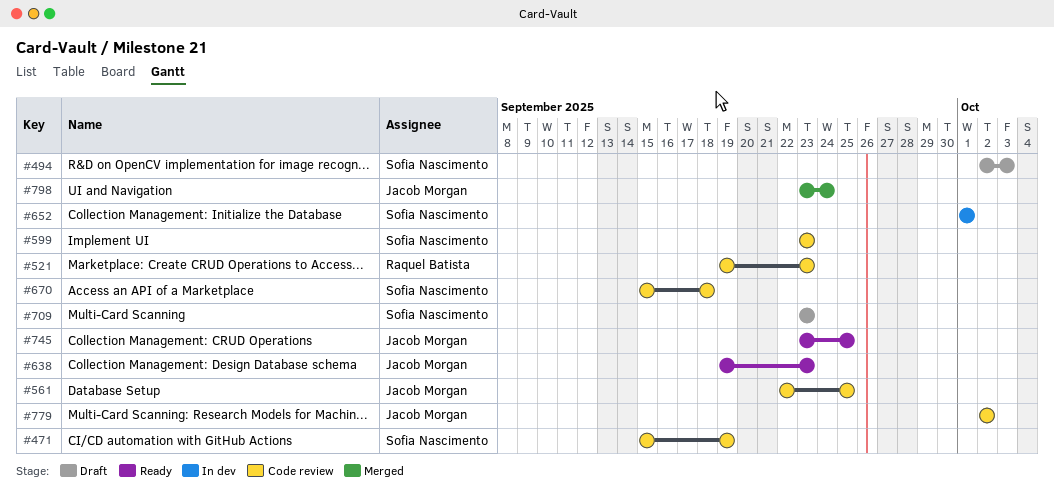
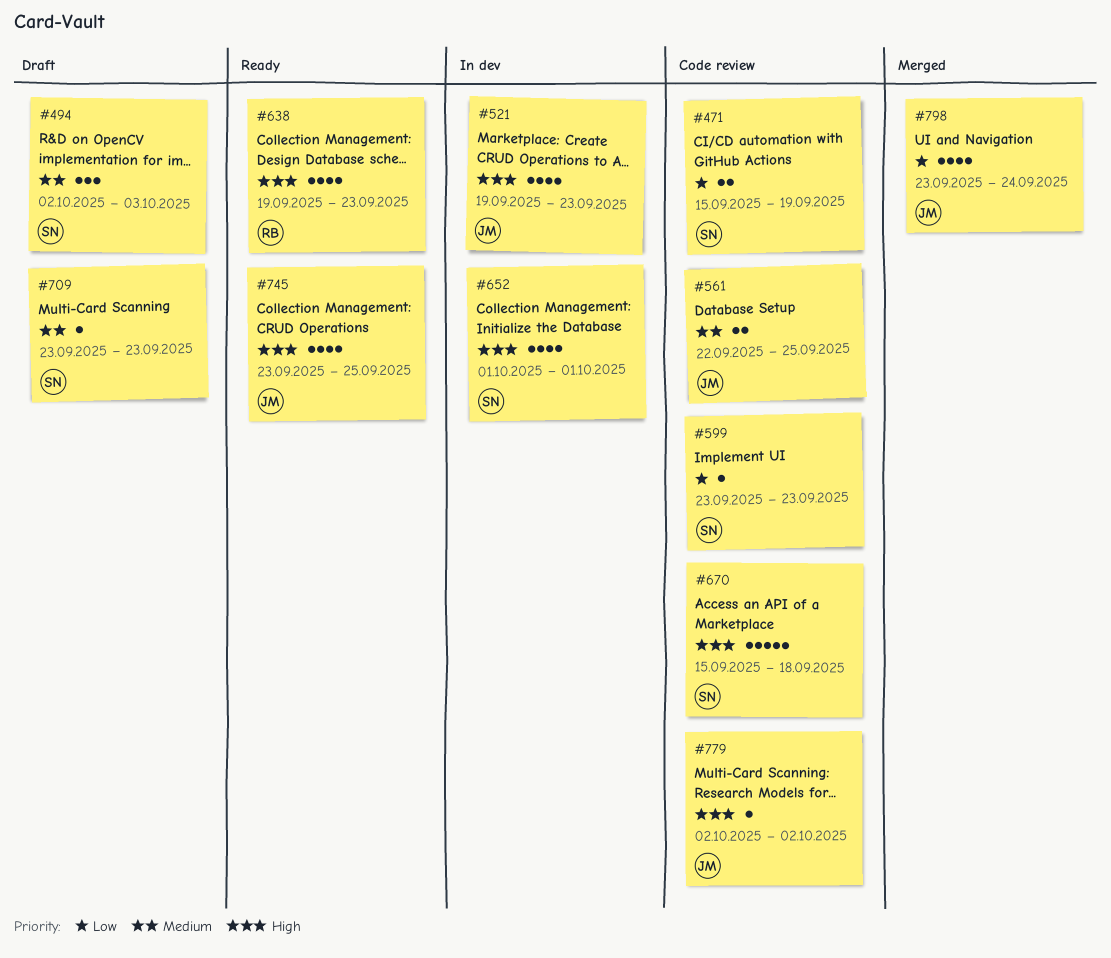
#521, status: Code review -> In dev
#521, owner: Raquel Batista -> Jacob Morgan
#638, owner: Jacob Morgan -> Raquel Batista

